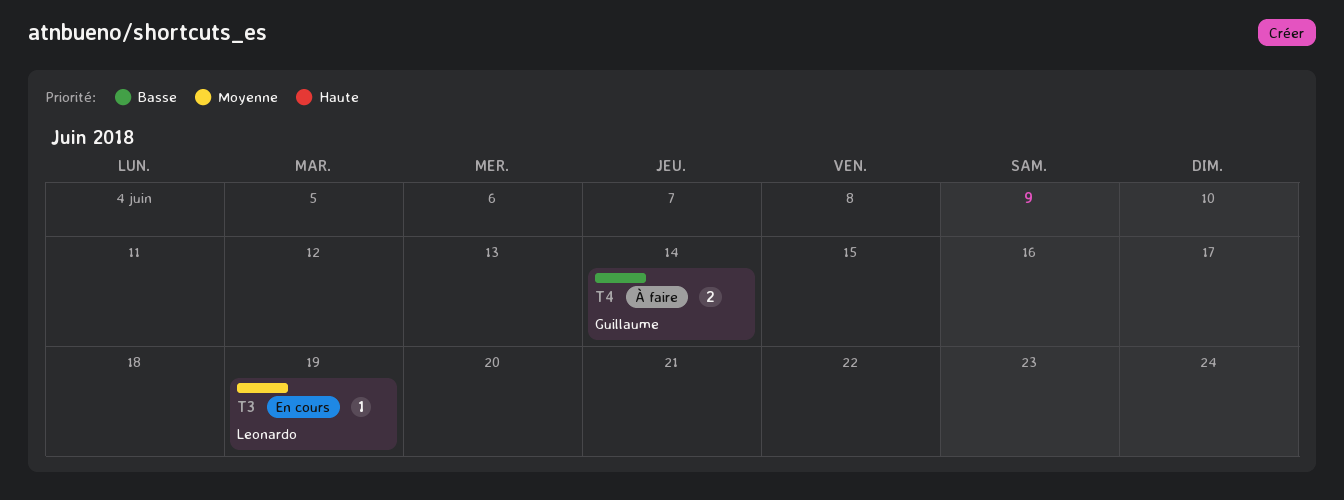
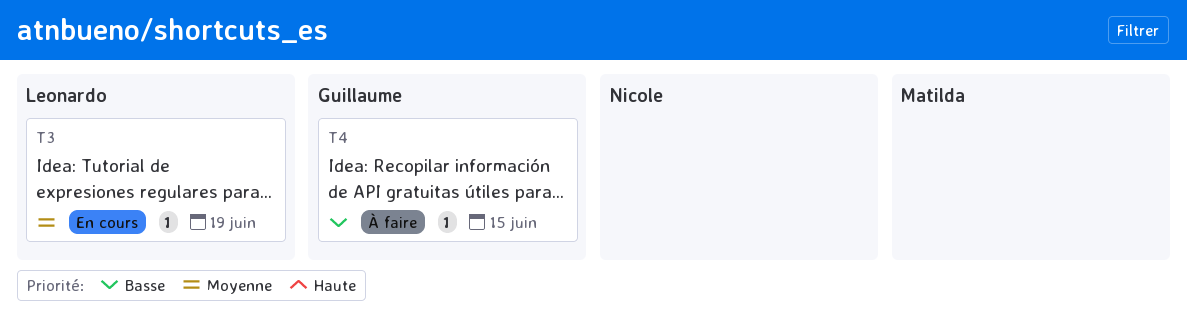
T4, estimate: 2 -> 1
T4, due: Jun 14 -> Jun 15

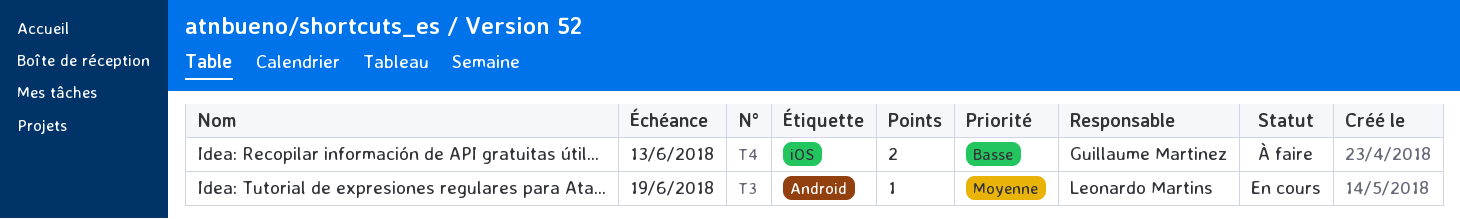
T4, estimate: 1 -> 2
T4, due: Jun 15 -> Jun 13

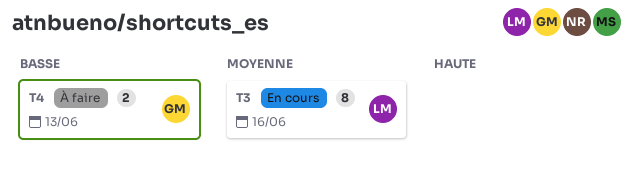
T3, estimate: 1 -> 8
T3, due: Jun 19 -> Jun 16

